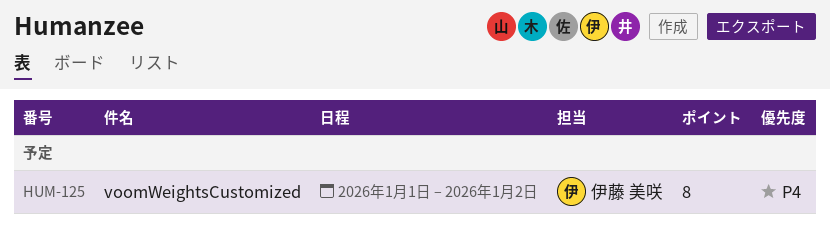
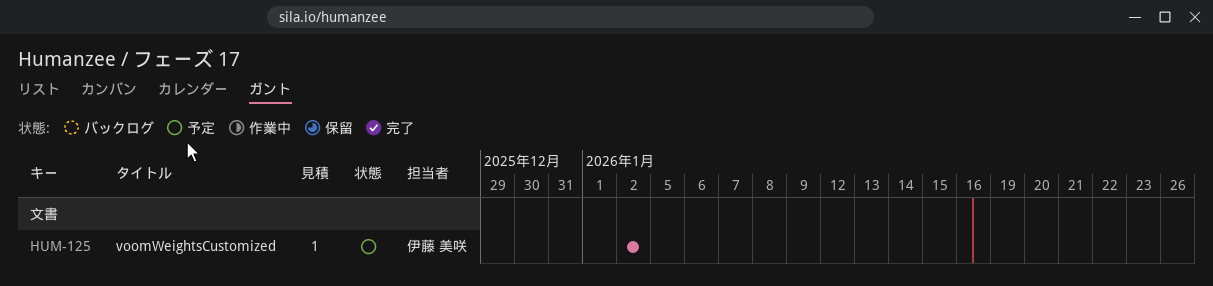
HUM-125, estimate: 8 -> 1
HUM-125, start: Jan 1 -> Jan 2

